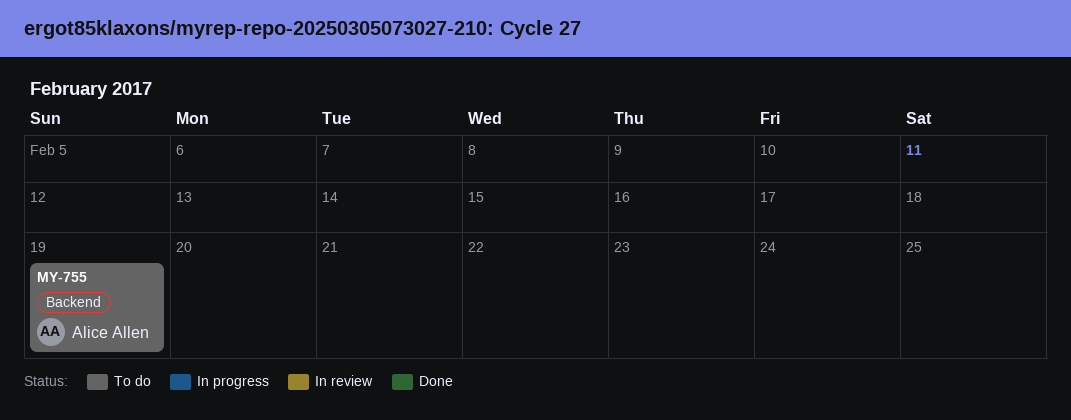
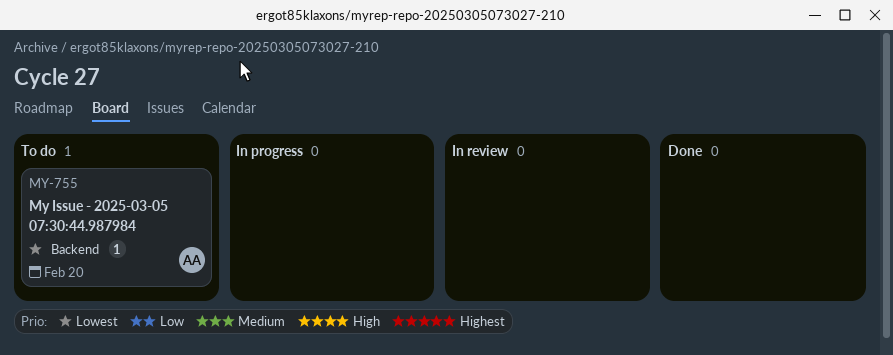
MY-755, due: Feb 19 -> Feb 20

